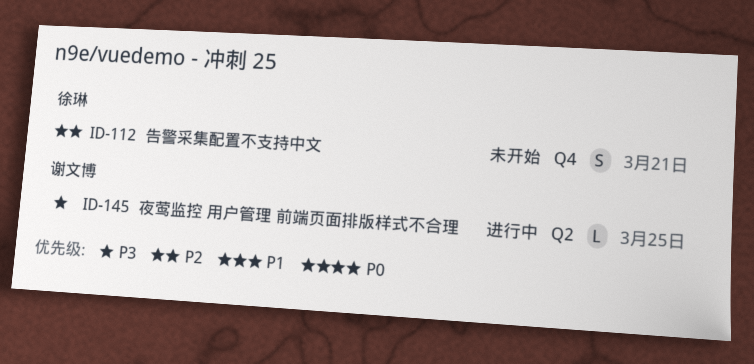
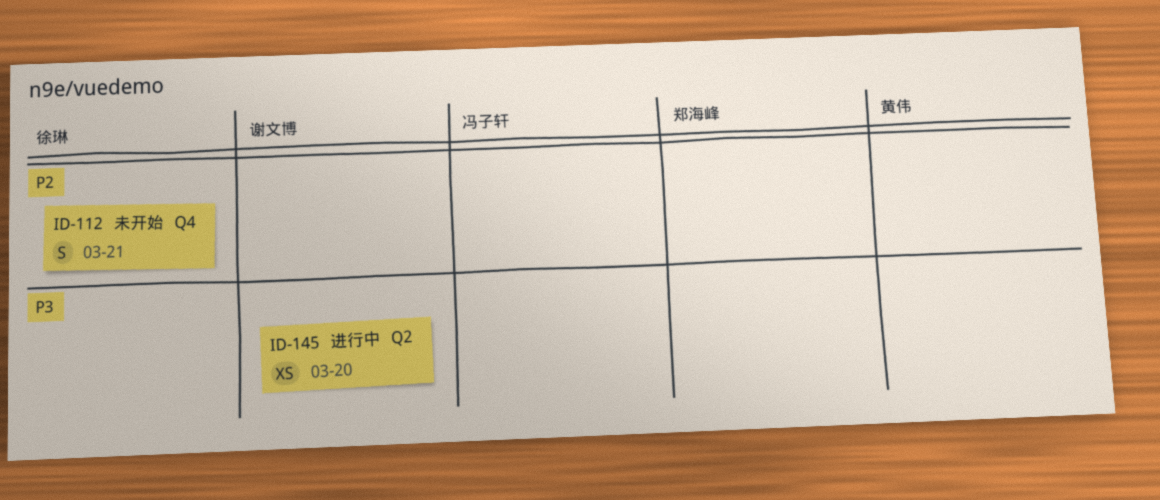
ID-145, estimate: L -> XS
ID-145, due: Mar 25 -> Mar 20

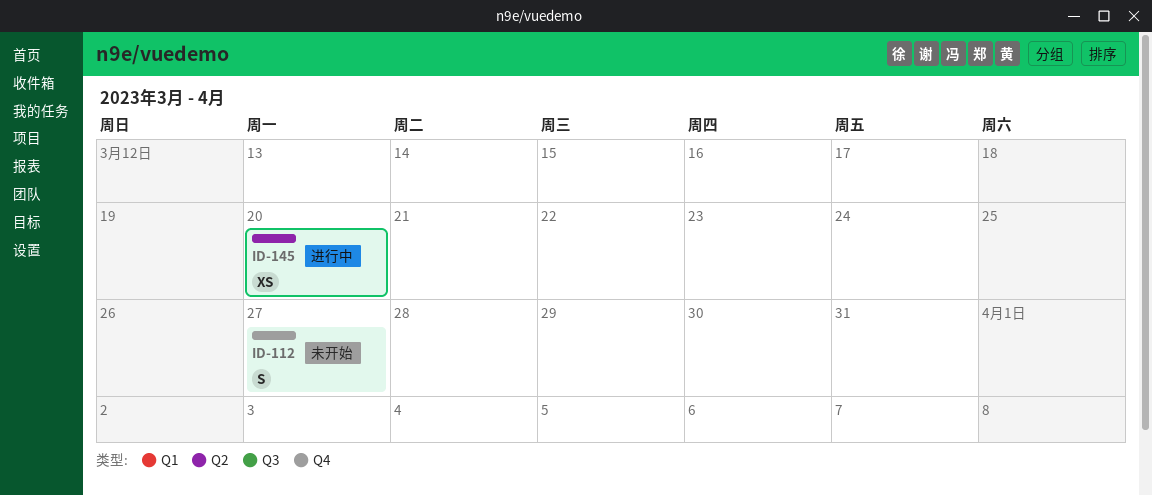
ID-112, due: Mar 21 -> Mar 27

